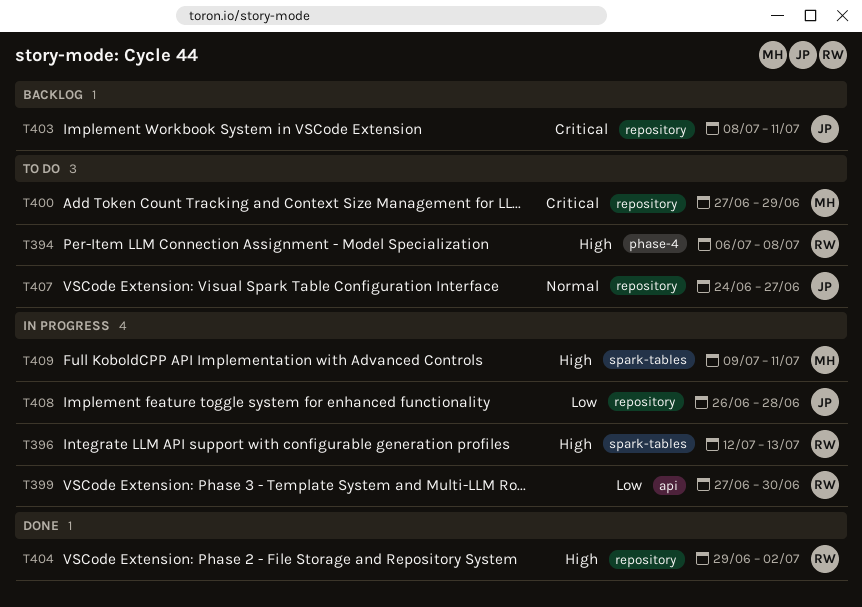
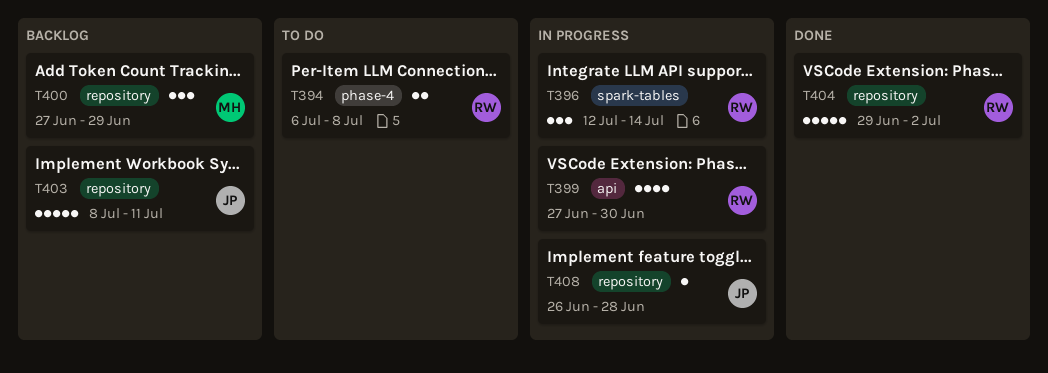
T396, due: Jul 13 -> Jul 14
T400, status: To do -> Backlog
T407: present -> none
T409: present -> none

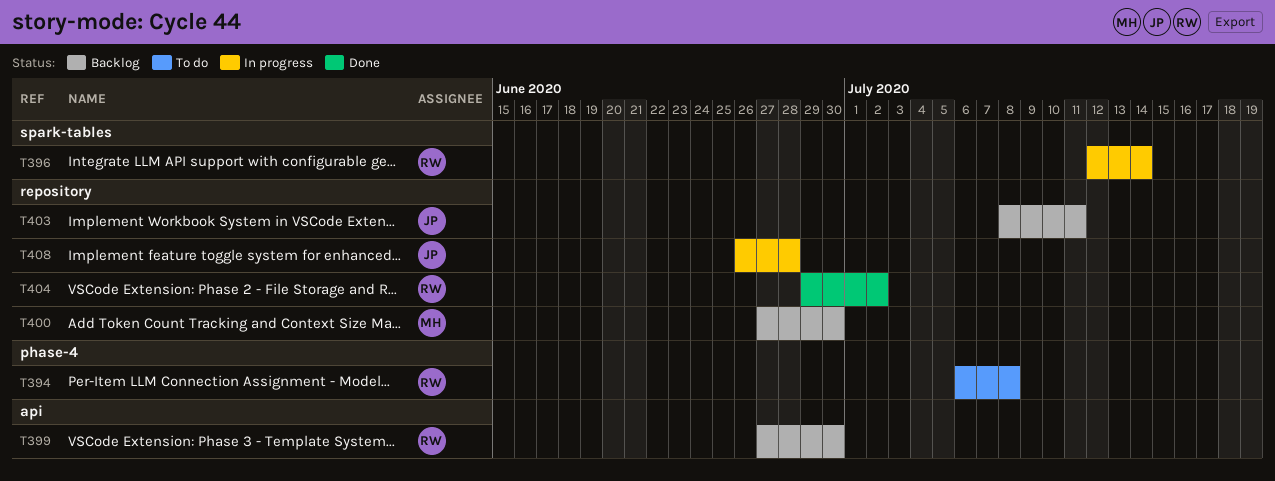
T399, status: In progress -> Backlog
T400, due: Jun 29 -> Jun 30

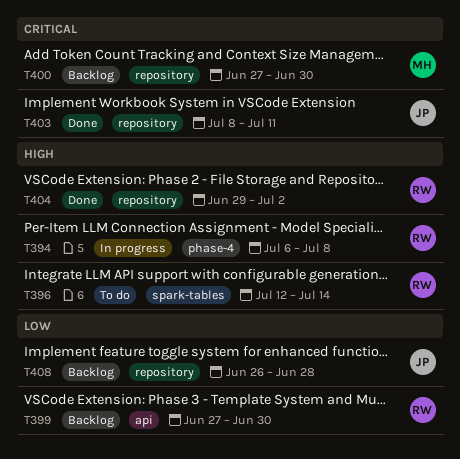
T394, status: To do -> In progress
T396, status: In progress -> To do
T403, status: Backlog -> Done
T408, status: In progress -> Backlog

